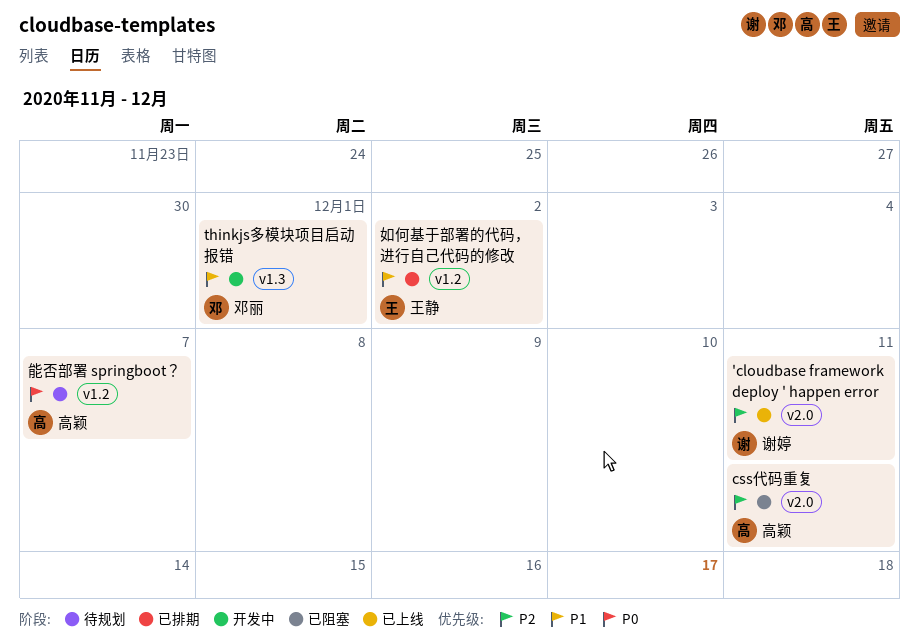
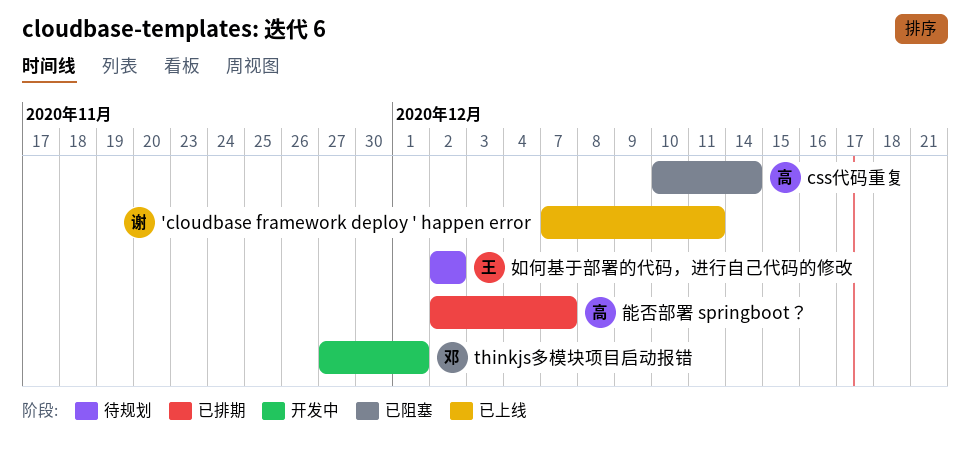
css代码重复, due: Dec 11 -> Dec 14
如何基于部署的代码，进行自己代码的修改, status: 已排期 -> 待规划
能否部署 springboot？, status: 待规划 -> 已排期

